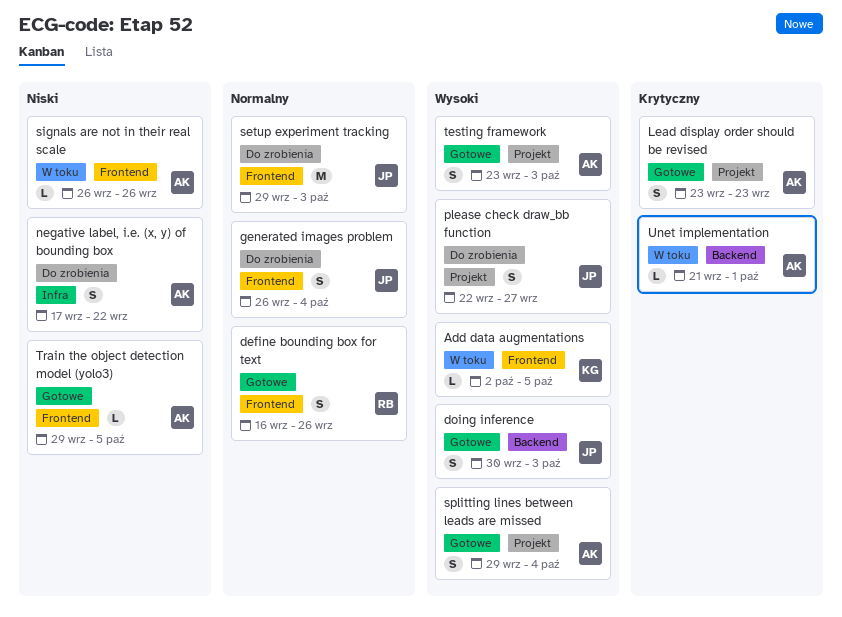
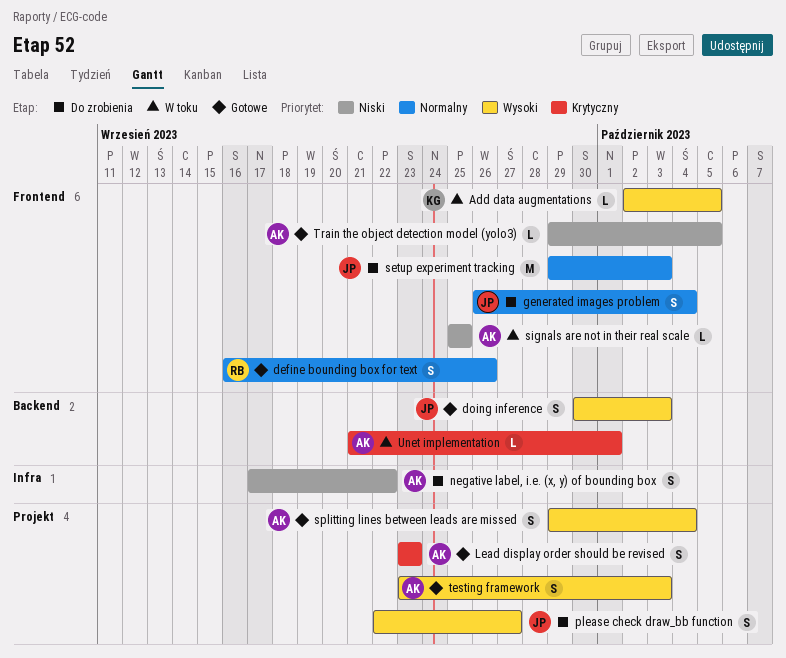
signals are not in their real scale, start: Sep 26 -> Sep 25
signals are not in their real scale, due: Sep 26 -> Sep 25

